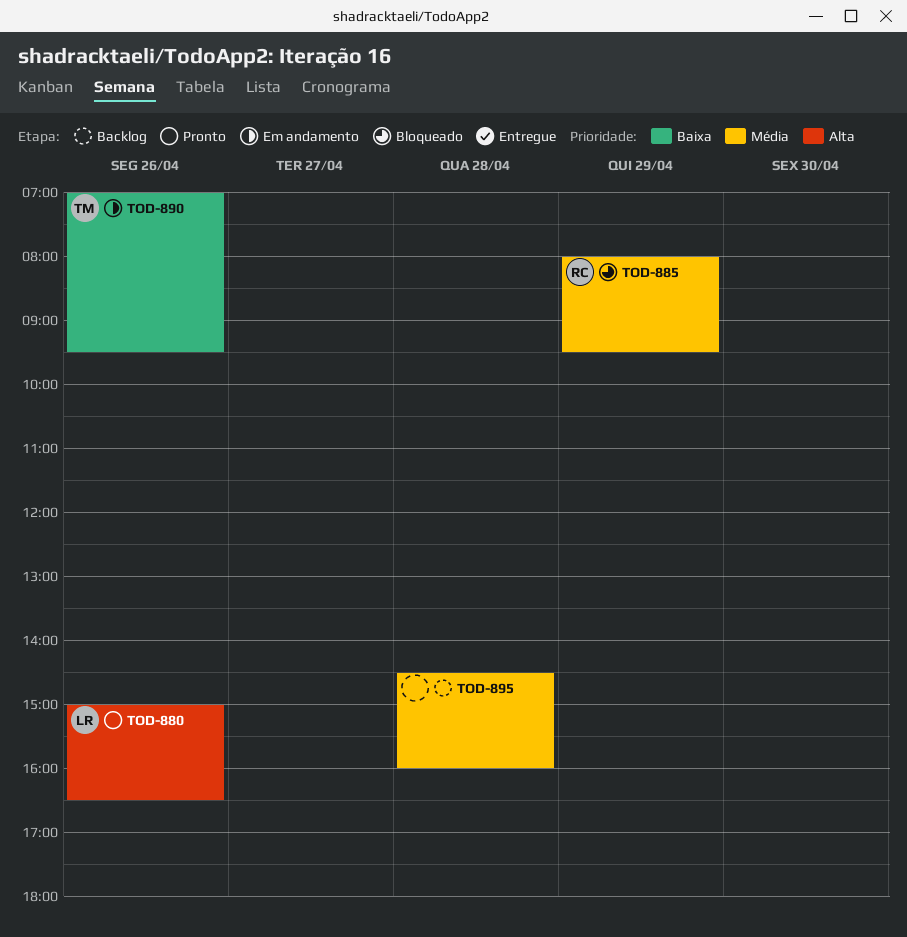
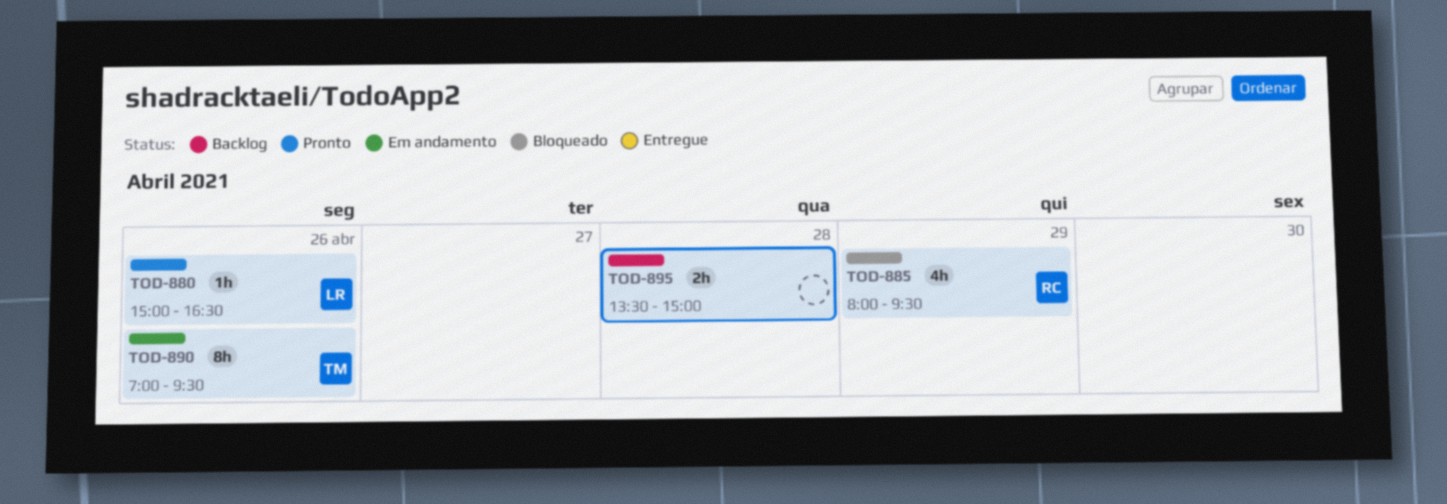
TOD-895, begins: 14:30 -> 13:30
TOD-895, ends: 16:00 -> 15:00

